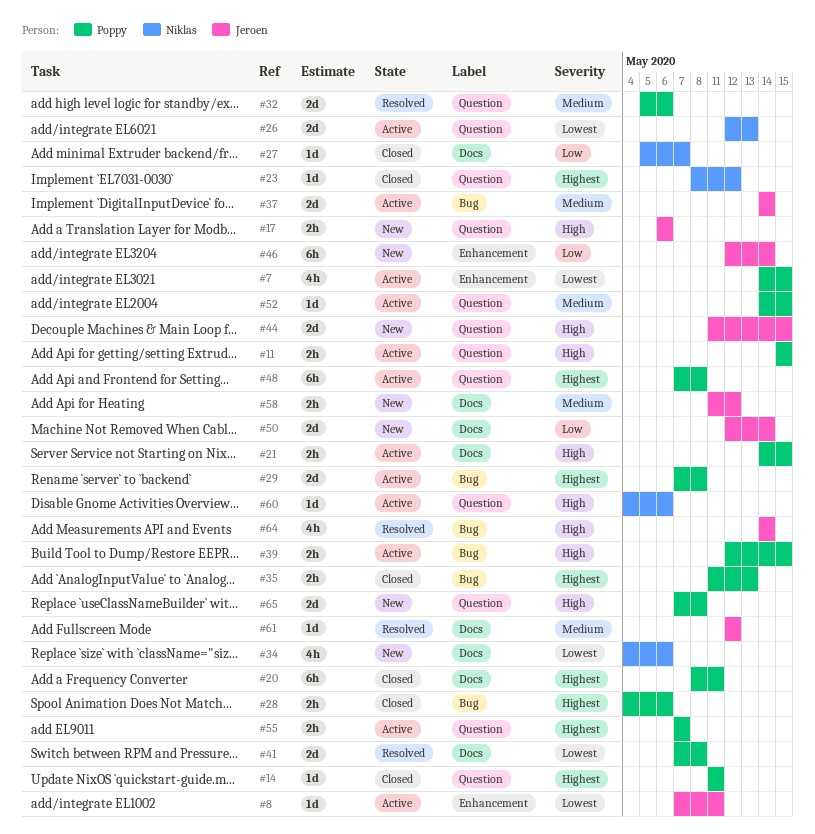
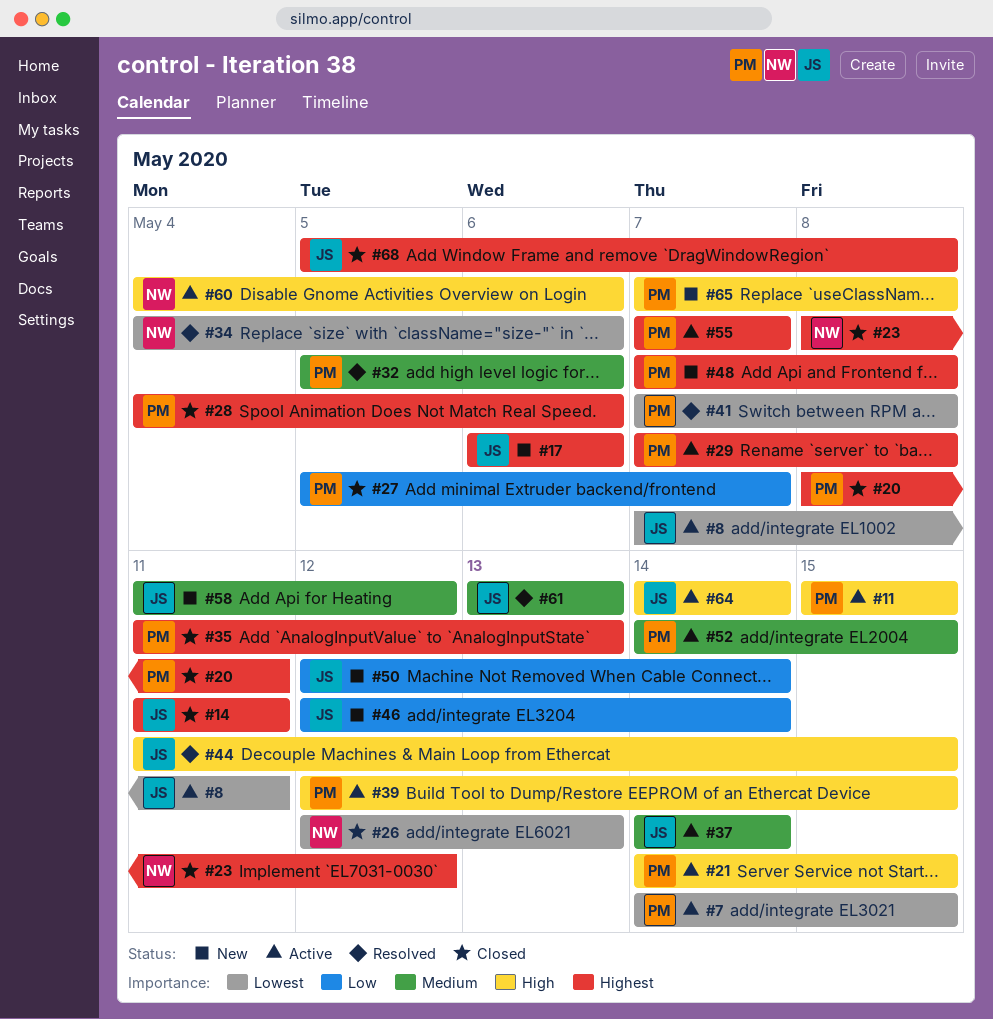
#14, owner: Poppy -> Jeroen
#17, priority: High -> Highest
#26, status: Active -> Closed
#27, owner: Niklas -> Poppy
#34, status: New -> Resolved
#44, status: New -> Resolved
#48, status: Active -> New
#61, start: May 12 -> May 13
#61, due: May 12 -> May 13
#64, status: Resolved -> Active
#68: none -> present

